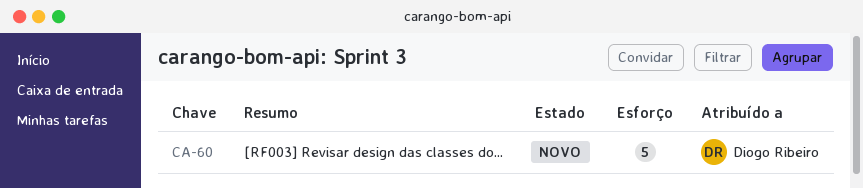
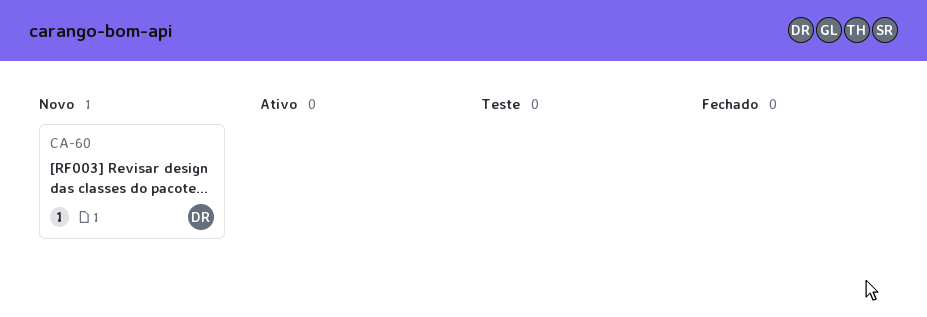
CA-60, estimate: 5 -> 1

